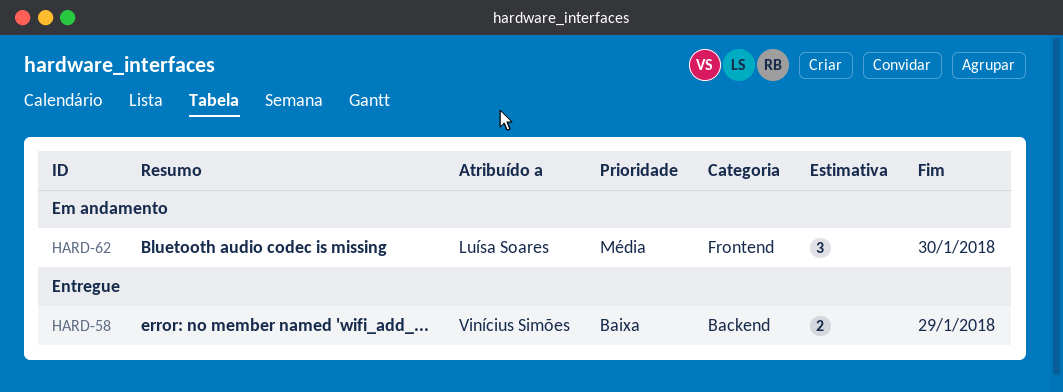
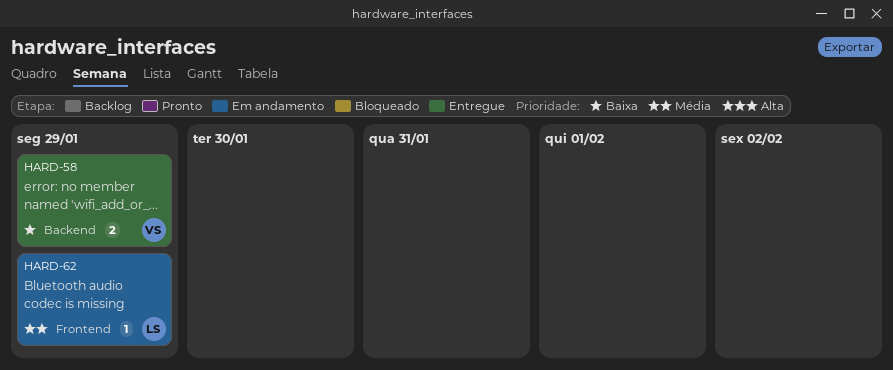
HARD-62, estimate: 3 -> 1
HARD-62, due: Jan 30 -> Jan 29

